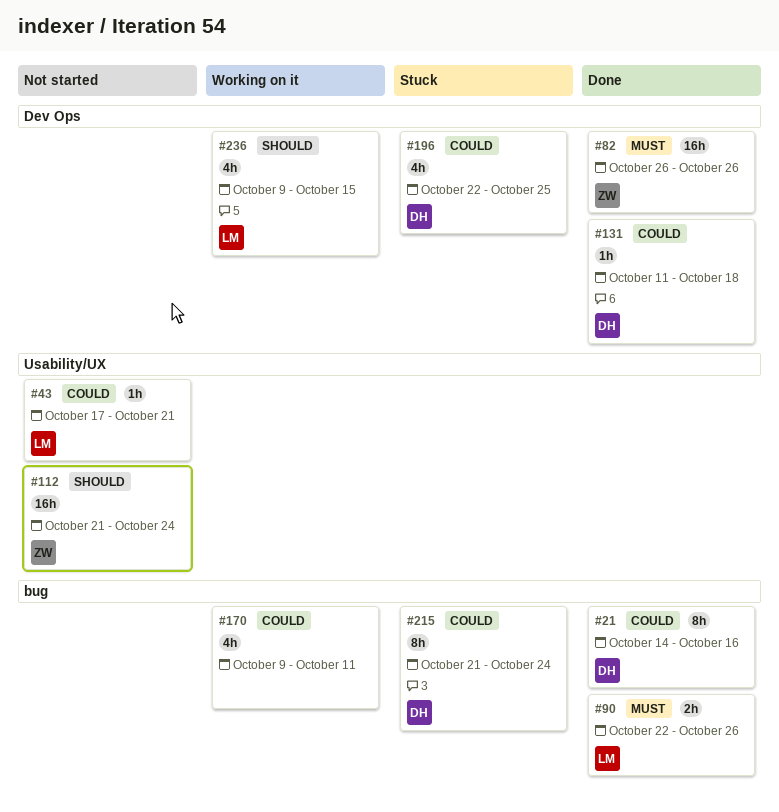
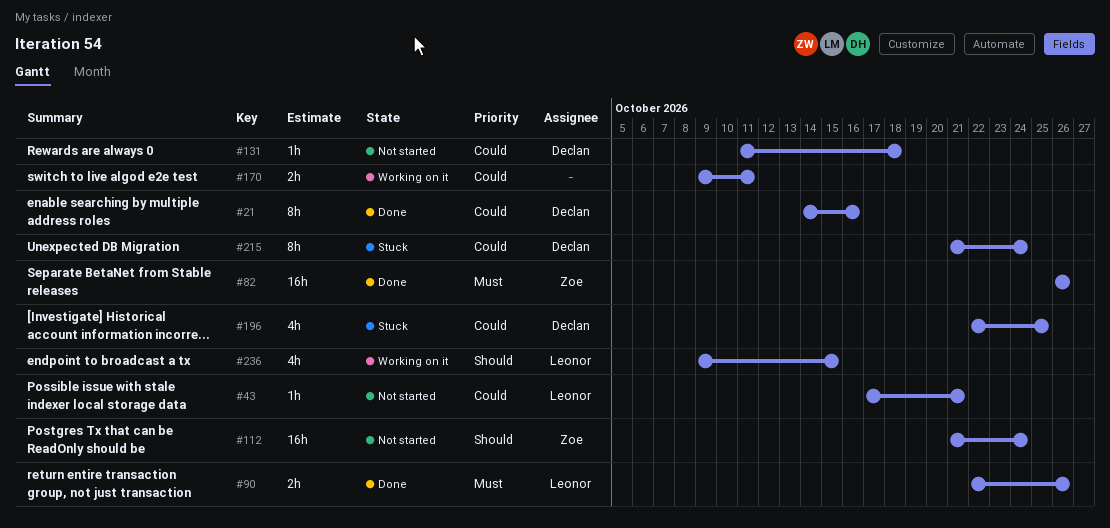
#131, status: Done -> Not started
#170, estimate: 4h -> 2h

